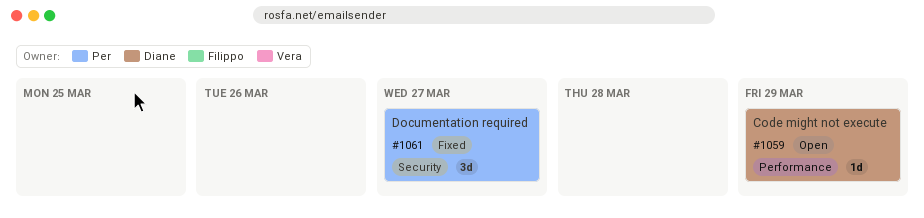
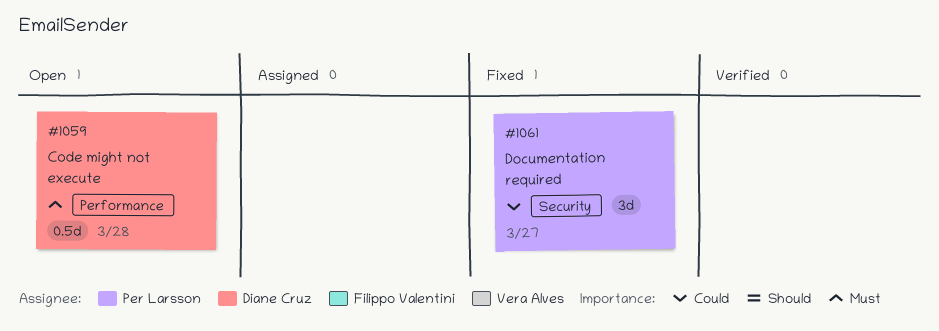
#1059, estimate: 1d -> 0.5d
#1059, due: Mar 29 -> Mar 28

